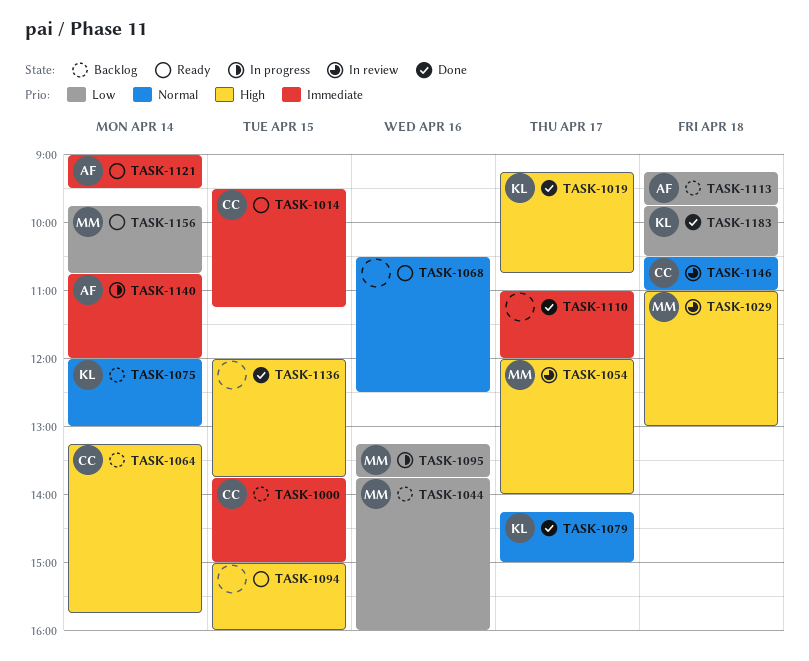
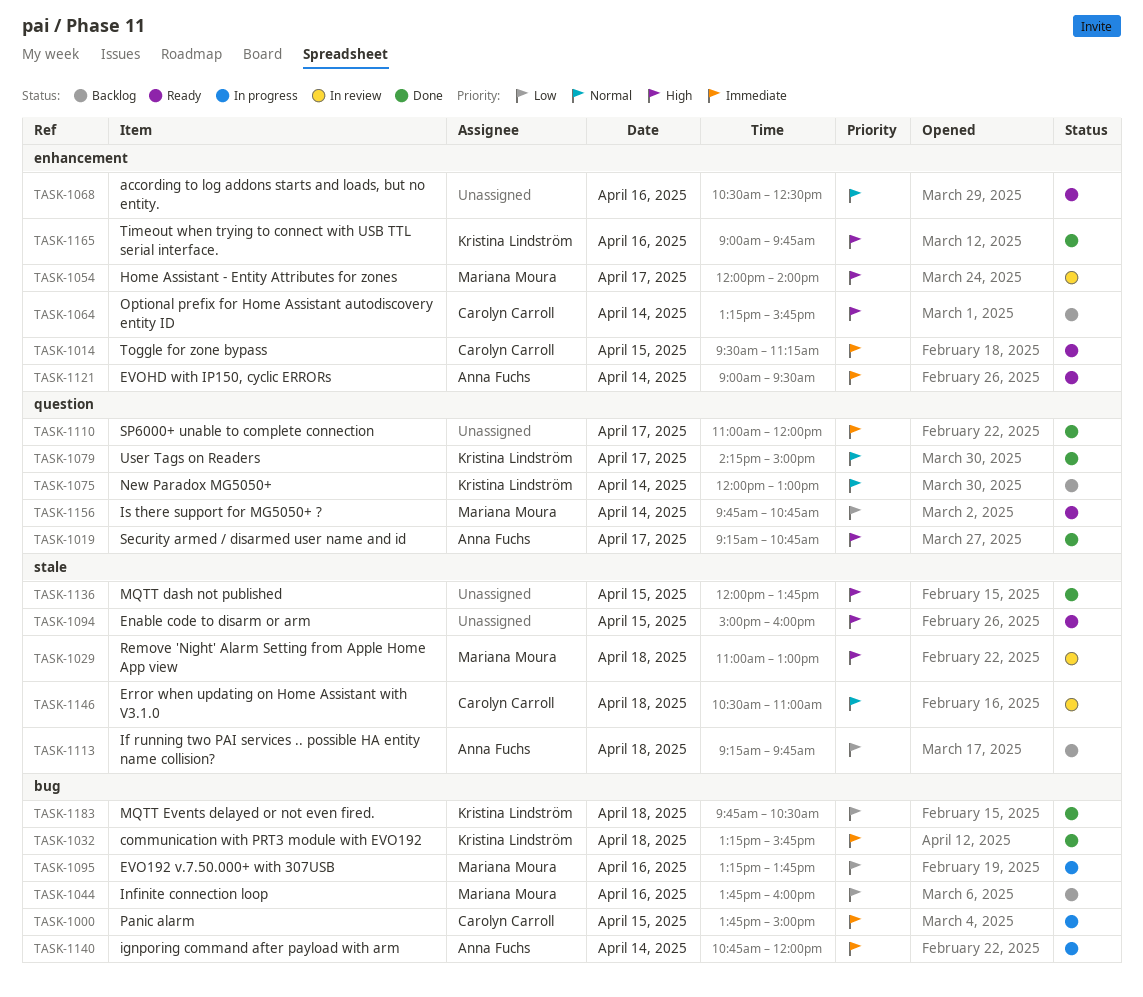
TASK-1000, status: Backlog -> In progress
TASK-1019, owner: Kristina Lindström -> Anna Fuchs
TASK-1032: none -> present
TASK-1165: none -> present

